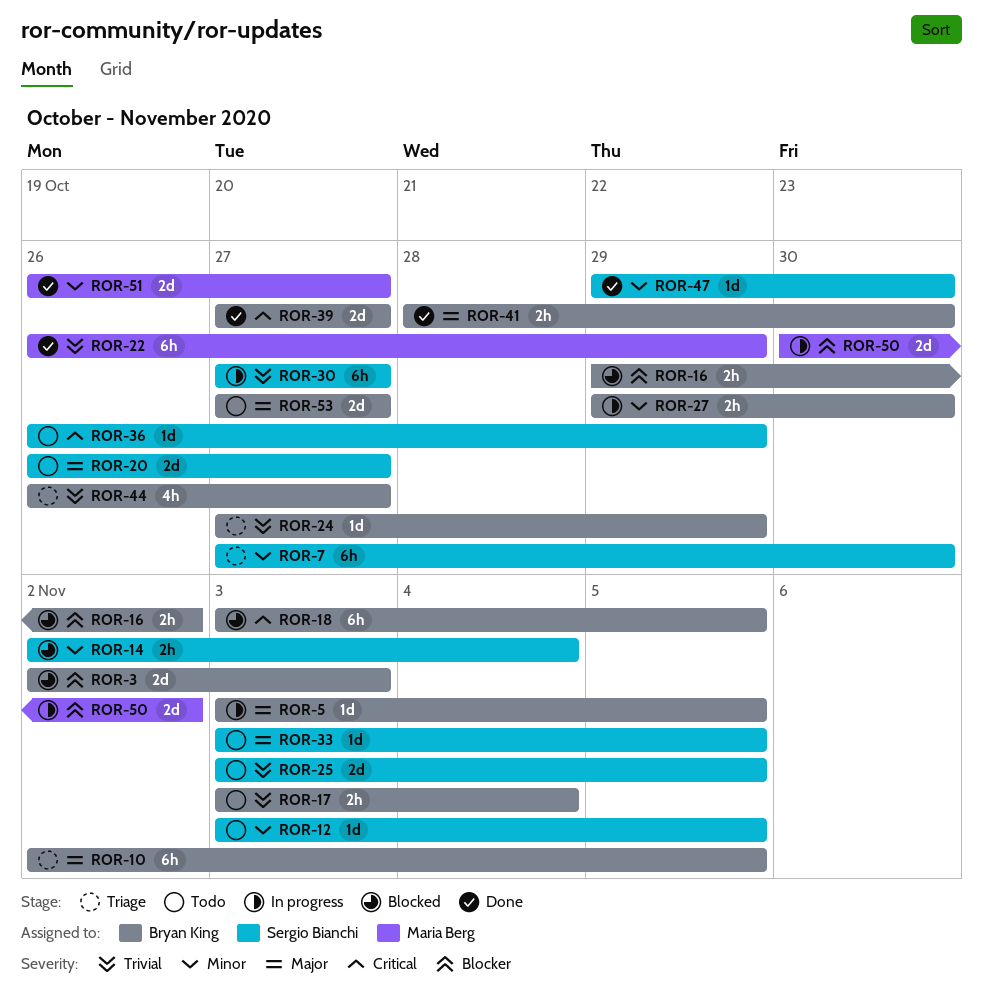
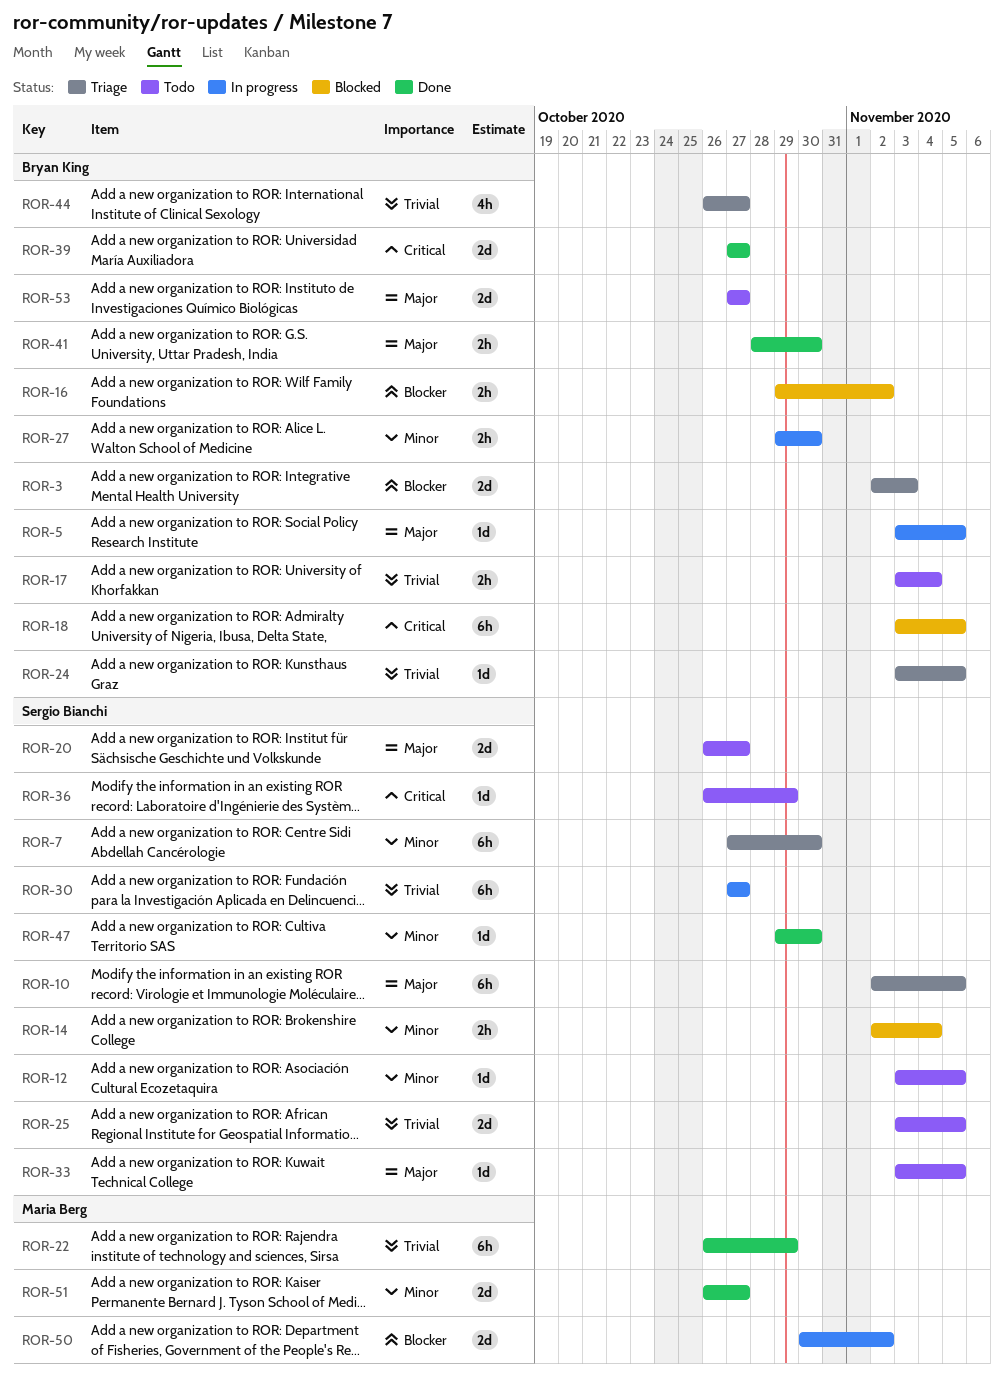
ROR-3, status: Blocked -> Triage
ROR-10, owner: Bryan King -> Sergio Bianchi
ROR-24, start: Oct 27 -> Nov 3
ROR-24, due: Oct 29 -> Nov 5

